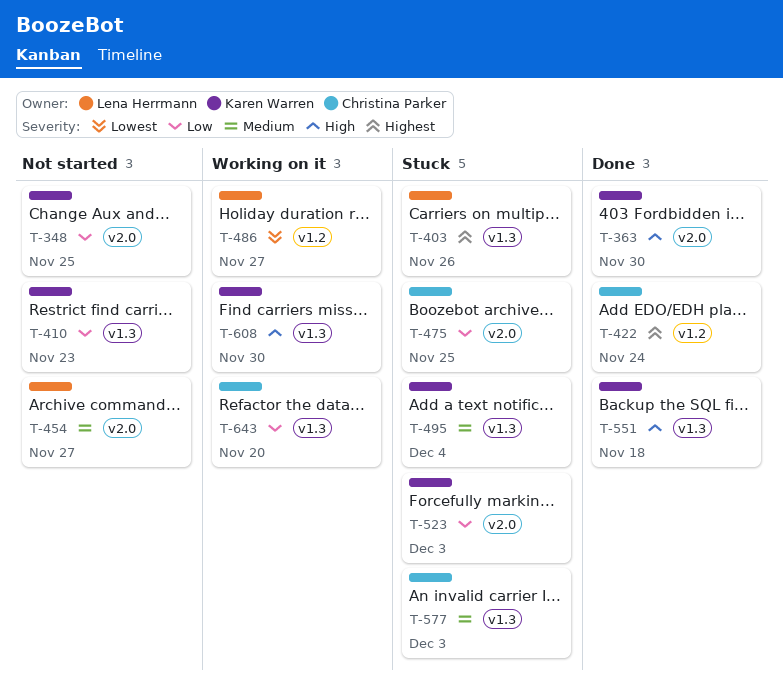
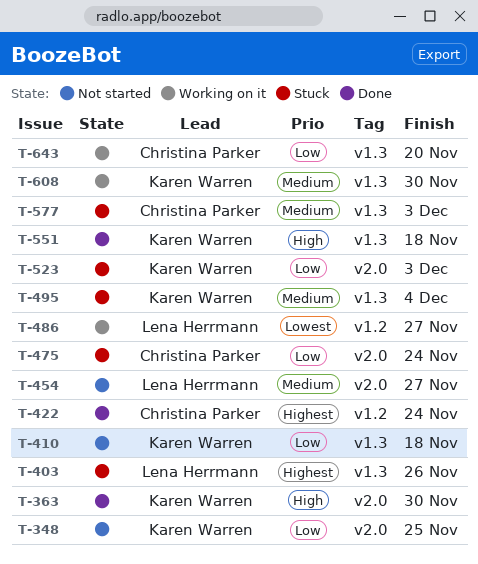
T-410, due: Nov 23 -> Nov 18
T-475, due: Nov 25 -> Nov 24
T-608, priority: High -> Medium

